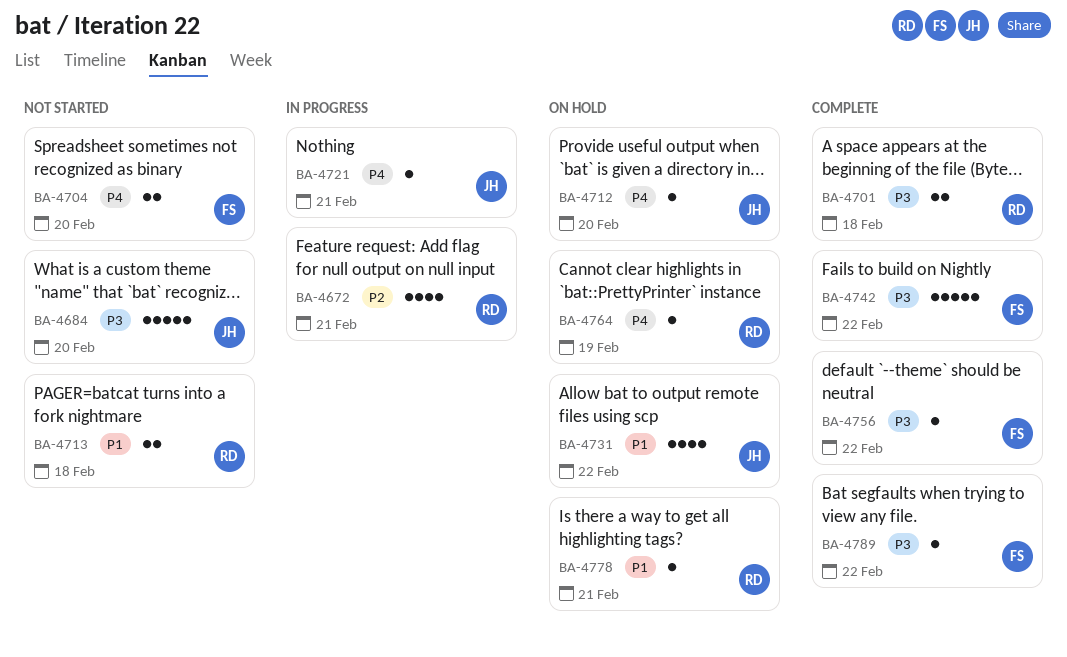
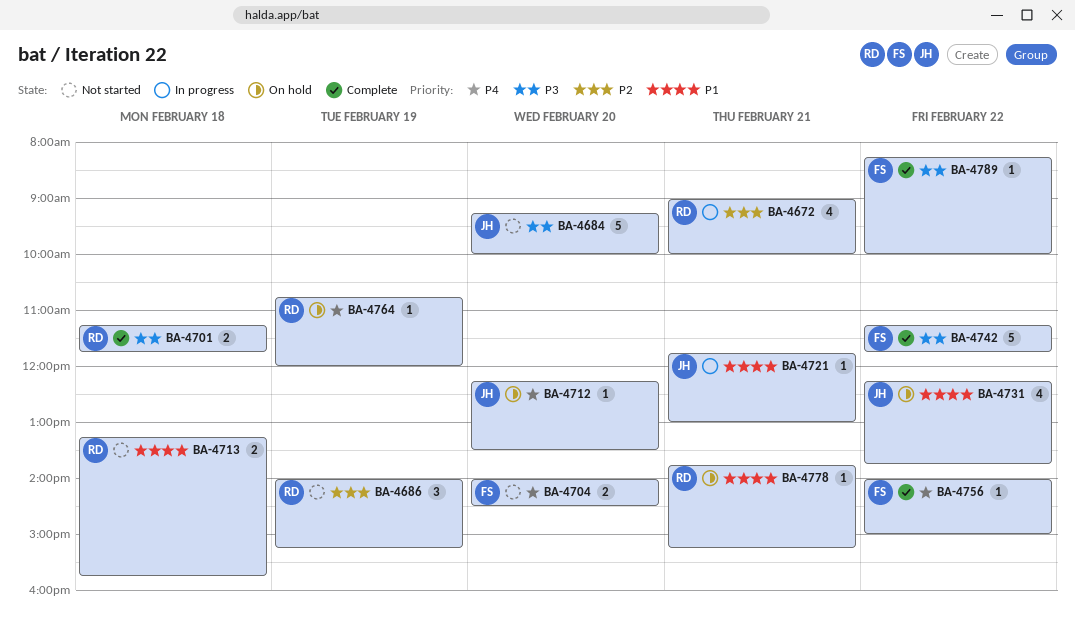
BA-4686: none -> present
BA-4721, priority: P4 -> P1
BA-4756, priority: P3 -> P4

